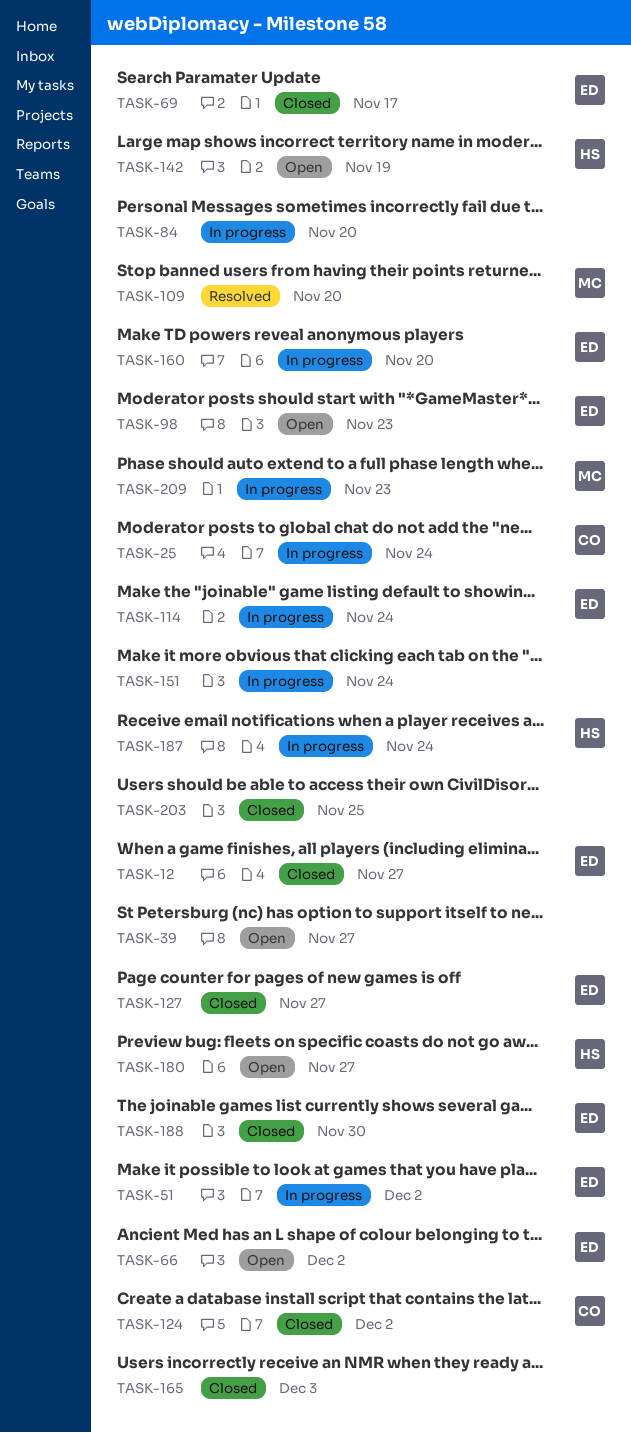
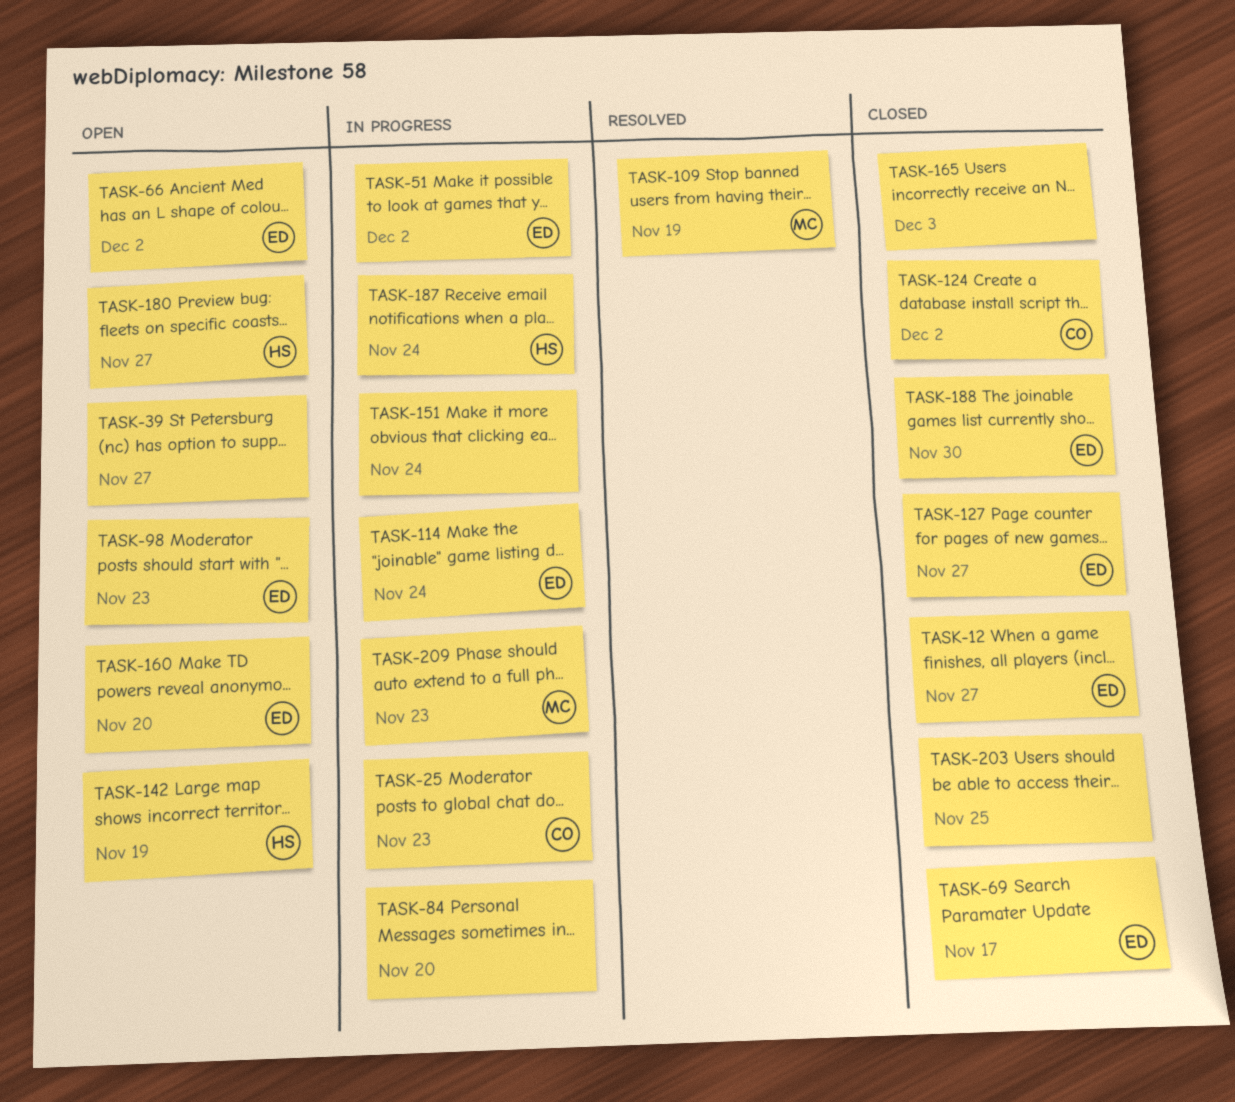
TASK-25, due: Nov 24 -> Nov 23
TASK-109, due: Nov 20 -> Nov 19
TASK-160, status: In progress -> Open

